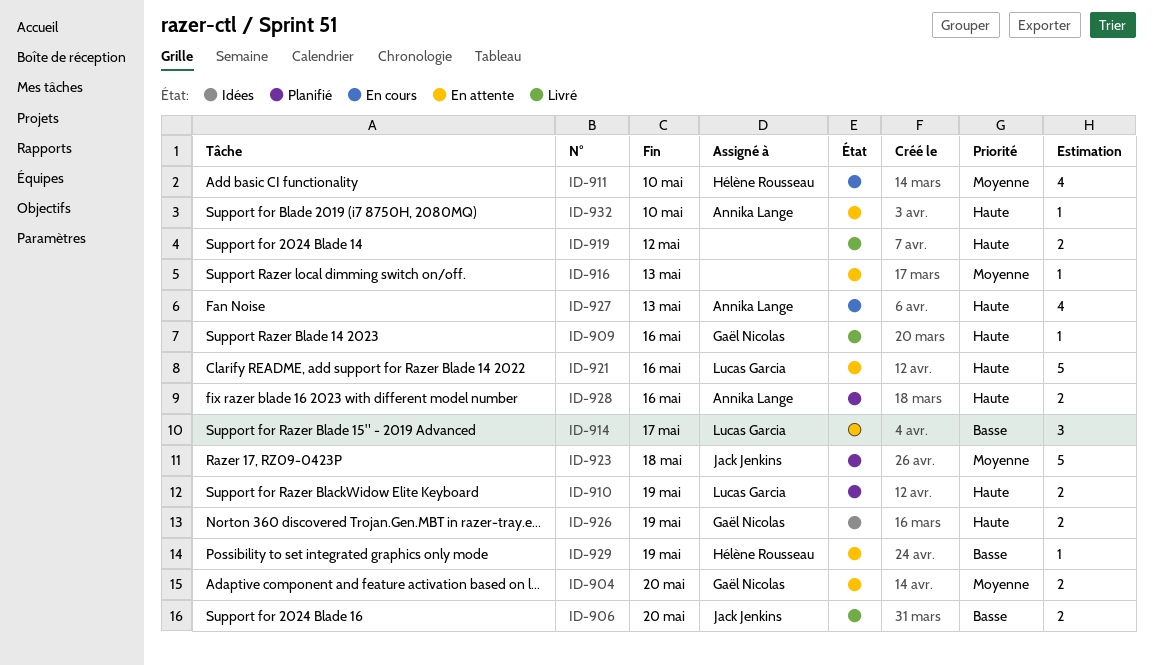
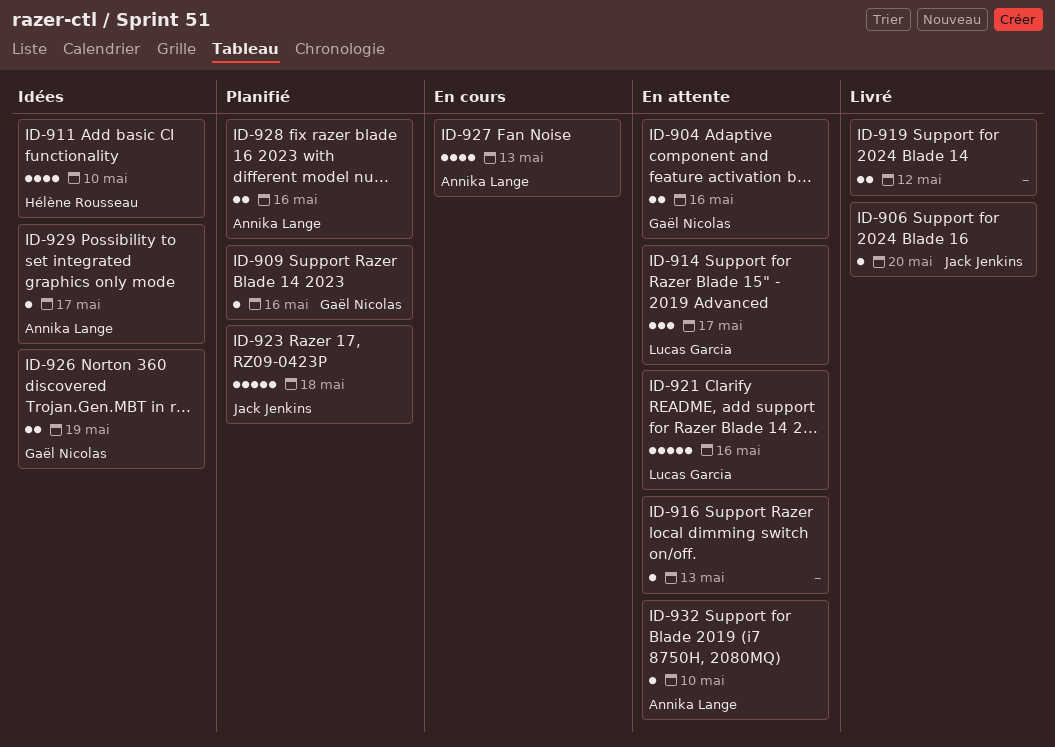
ID-904, due: May 20 -> May 16
ID-906, estimate: 2 -> 1
ID-909, status: Livré -> Planifié
ID-910: present -> none
ID-911, status: En cours -> Idées
ID-929, status: En attente -> Idées
ID-929, owner: Hélène Rousseau -> Annika Lange
ID-929, due: May 19 -> May 17

